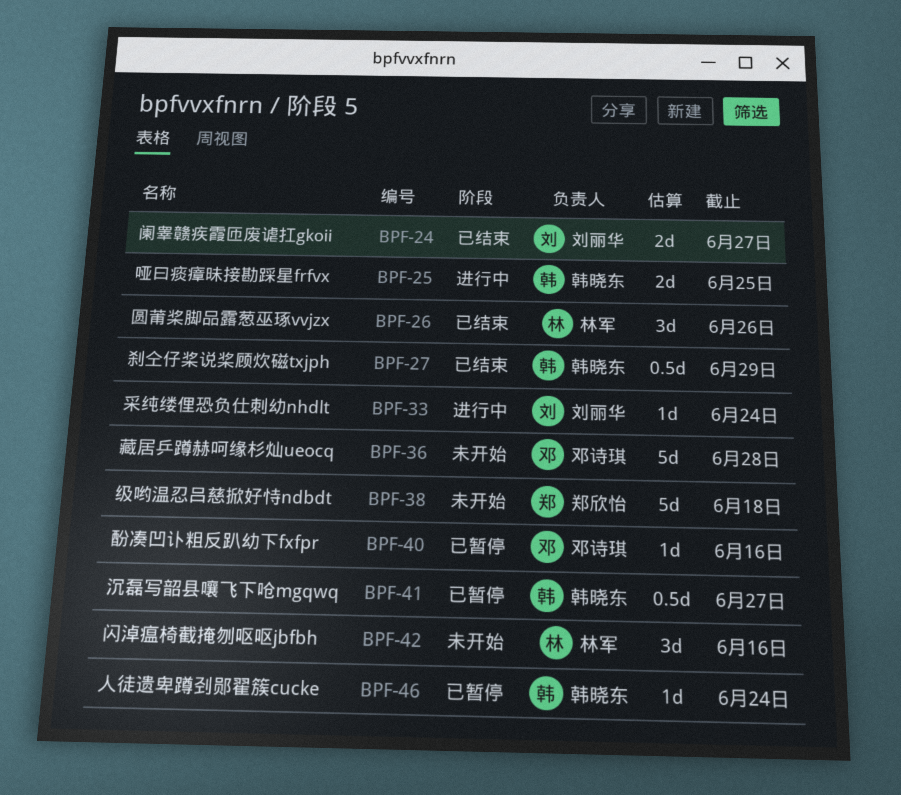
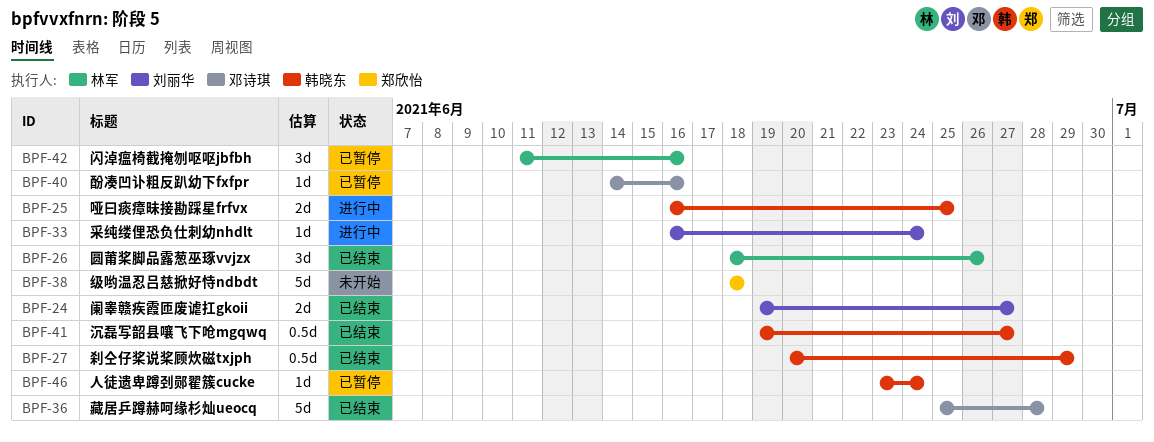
BPF-36, status: 未开始 -> 已结束
BPF-41, status: 已暂停 -> 已结束
BPF-42, status: 未开始 -> 已暂停

